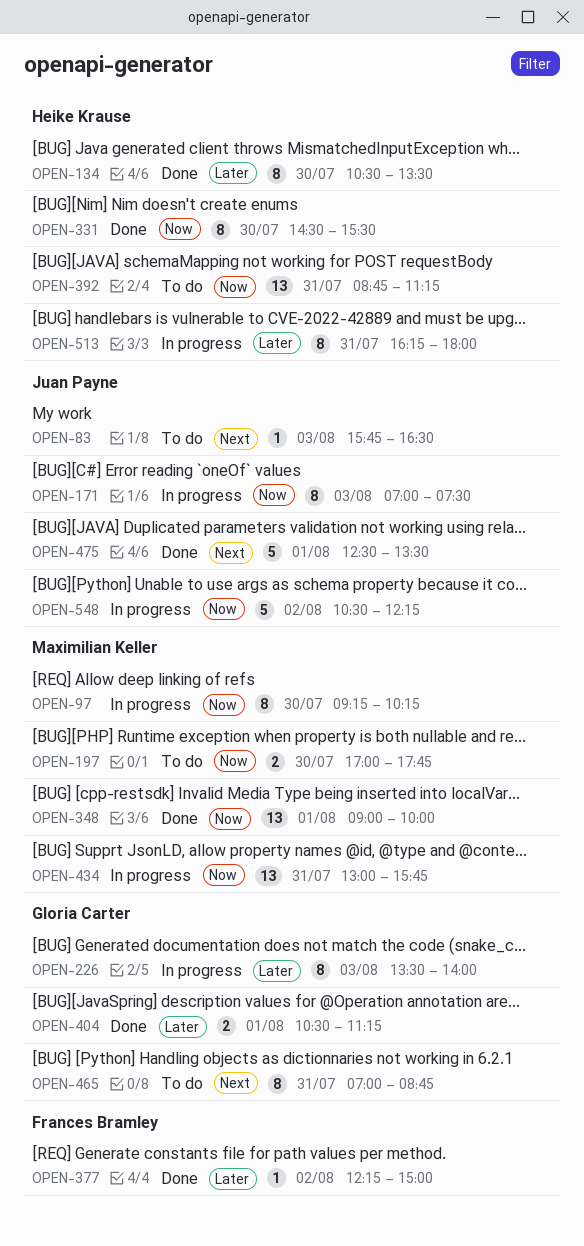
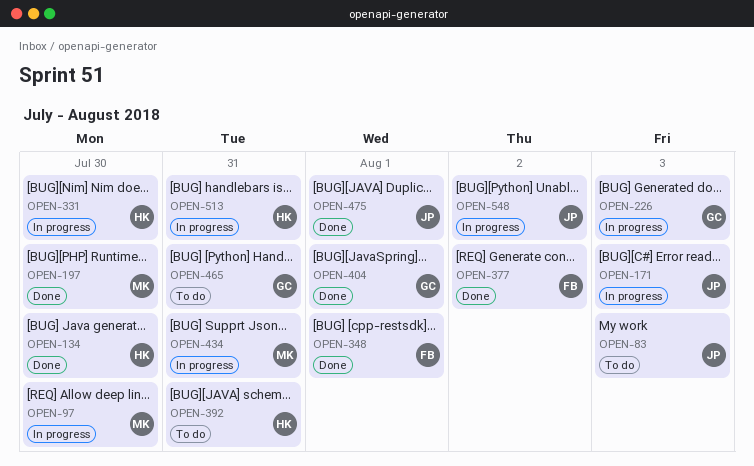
OPEN-197, status: To do -> Done
OPEN-331, status: Done -> In progress
OPEN-348, owner: Maximilian Keller -> Frances Bramley

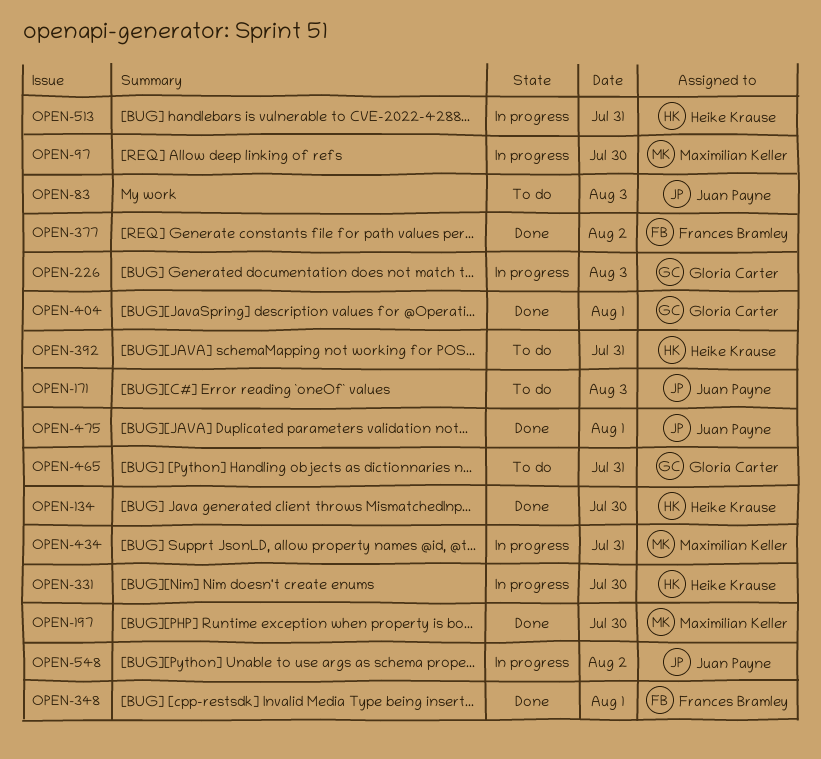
OPEN-171, status: In progress -> To do

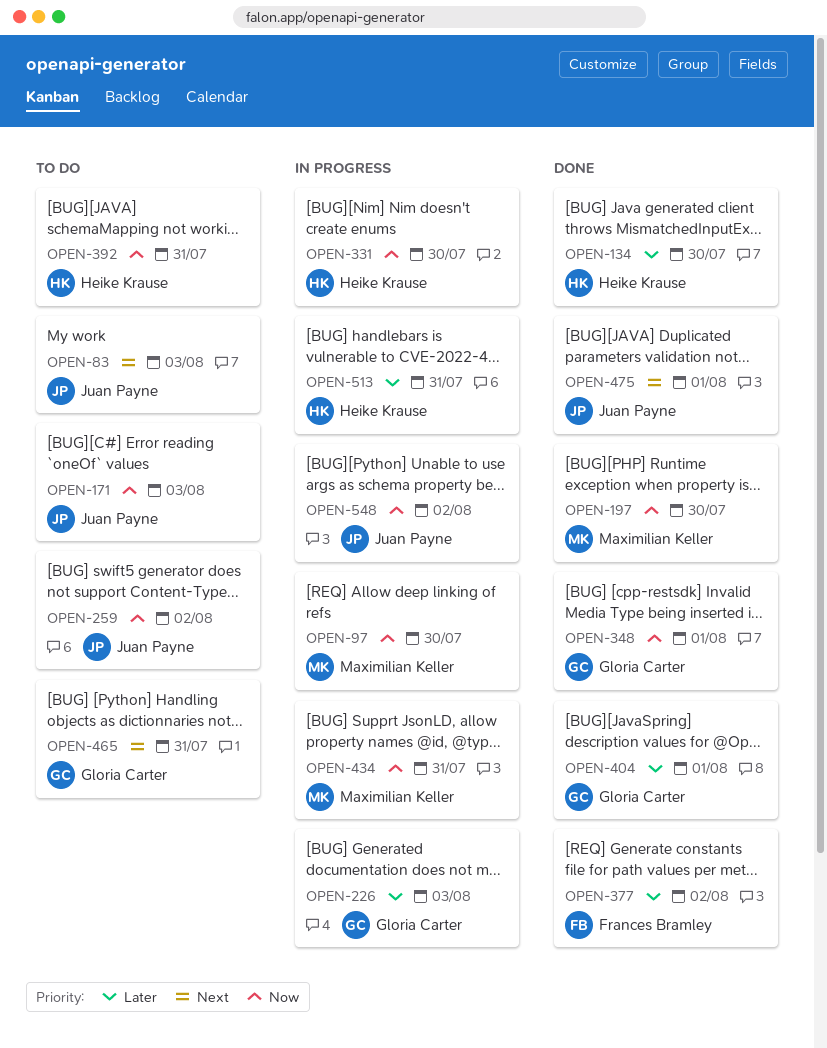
OPEN-259: none -> present
OPEN-348, owner: Frances Bramley -> Gloria Carter

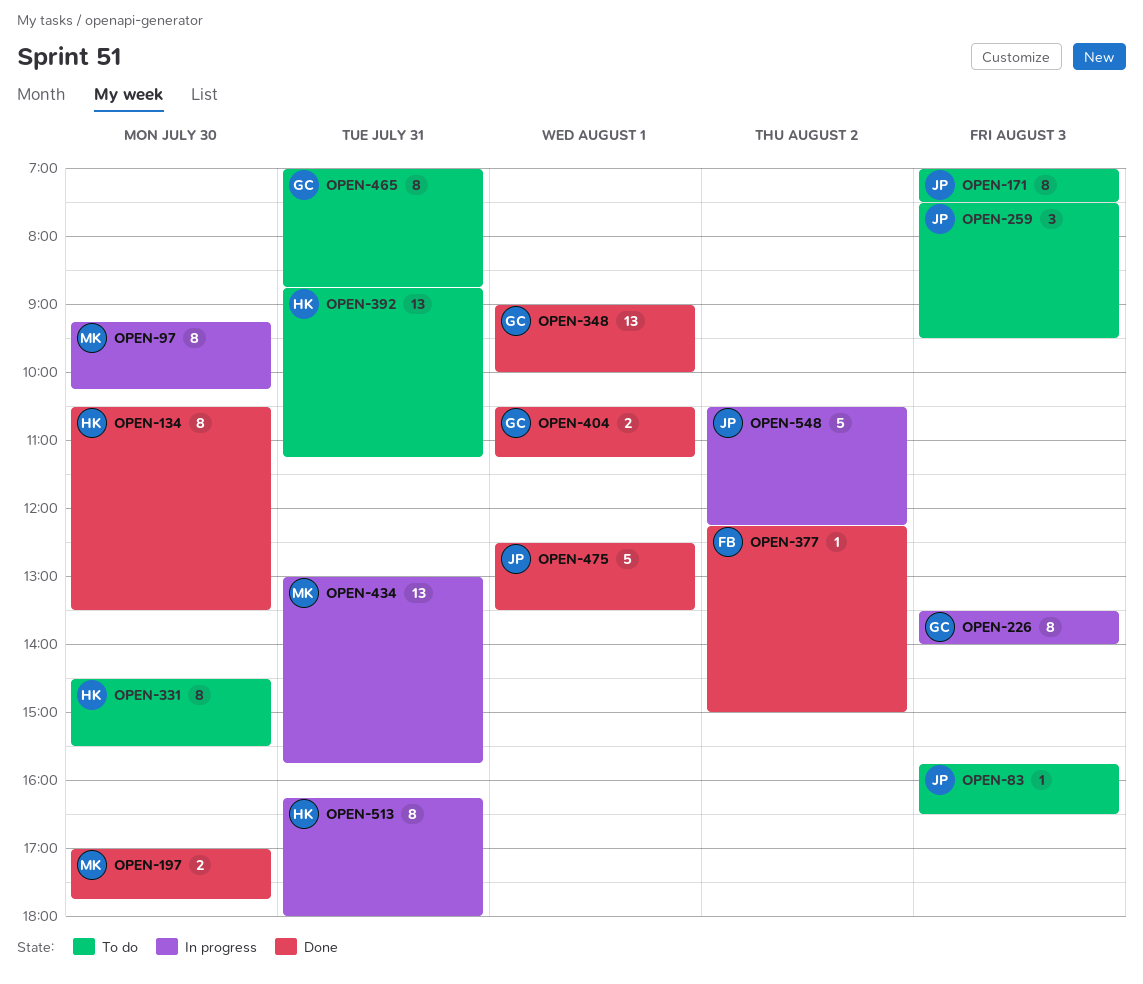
OPEN-259, day: Aug 2 -> Aug 3
OPEN-331, status: In progress -> To do

